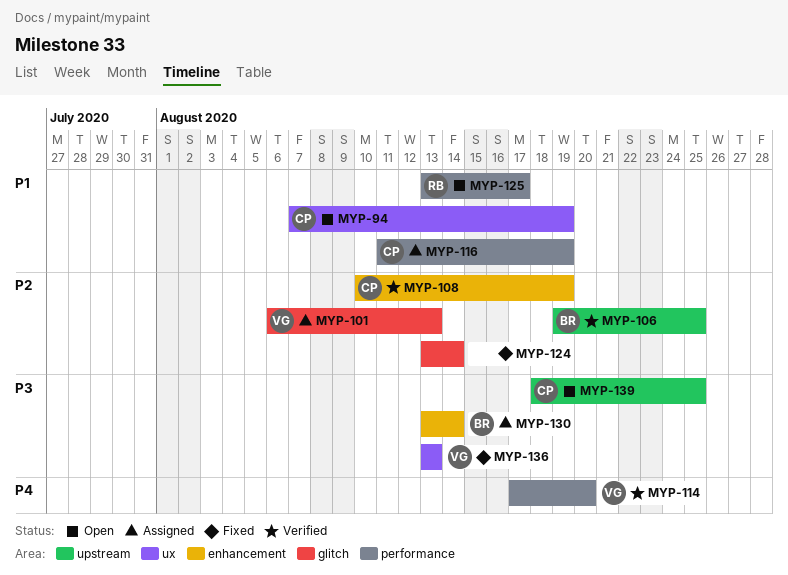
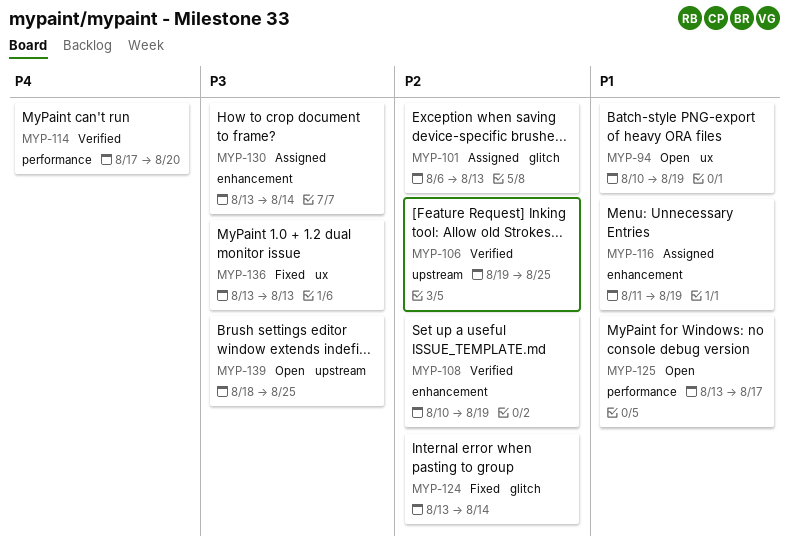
MYP-94, start: Aug 7 -> Aug 10
MYP-116, label: performance -> enhancement

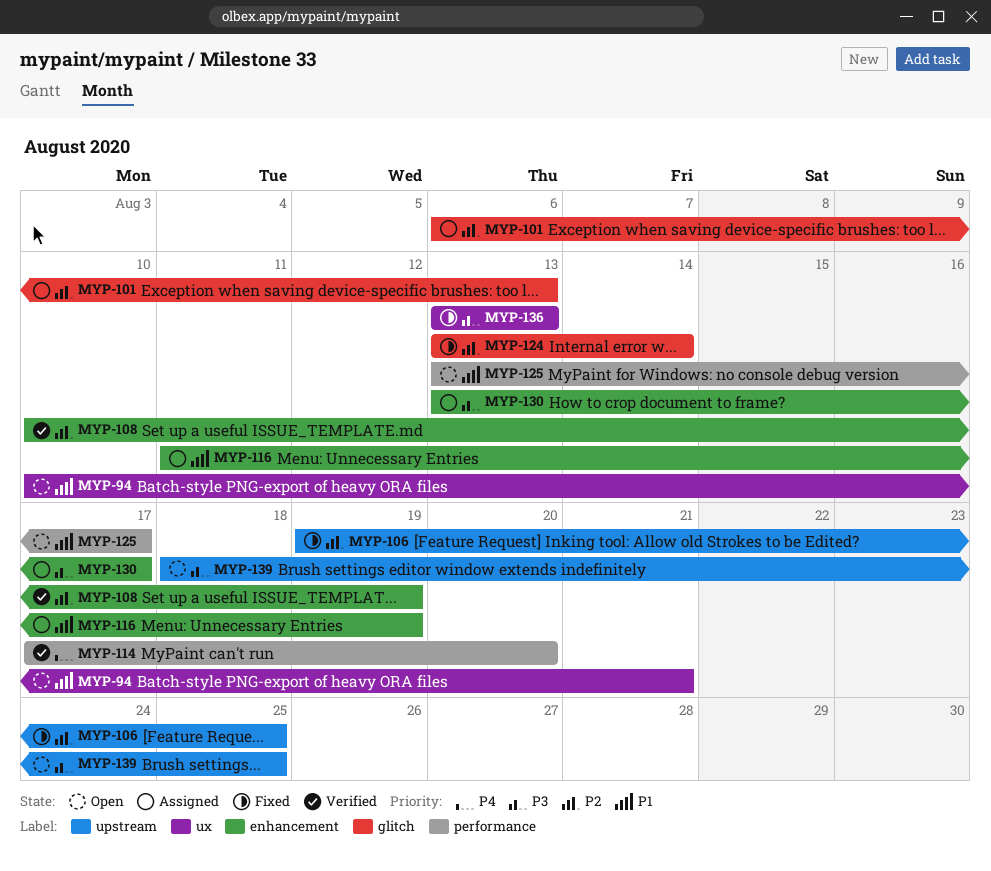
MYP-94, due: Aug 19 -> Aug 21
MYP-106, status: Verified -> Fixed
MYP-130, due: Aug 14 -> Aug 17

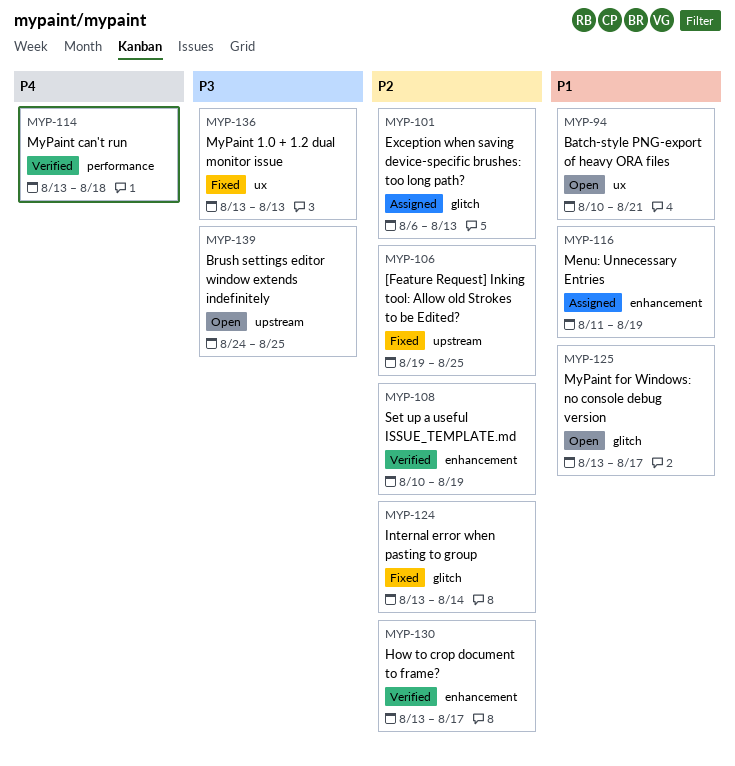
MYP-114, start: Aug 17 -> Aug 13
MYP-114, due: Aug 20 -> Aug 18
MYP-125, label: performance -> glitch
MYP-130, status: Assigned -> Verified
MYP-130, priority: P3 -> P2
MYP-139, start: Aug 18 -> Aug 24

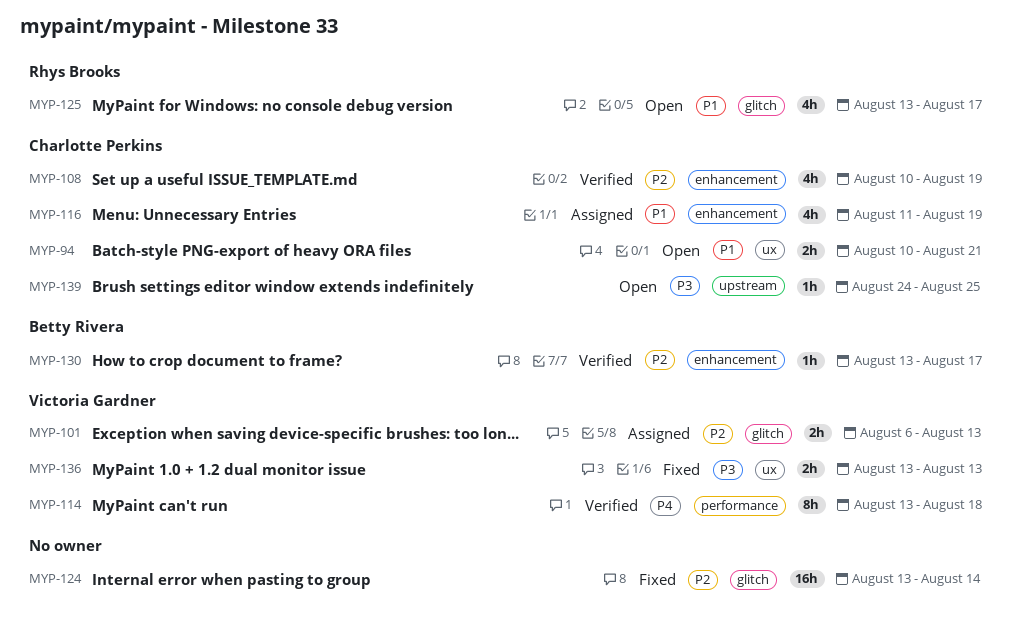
MYP-106: present -> none

